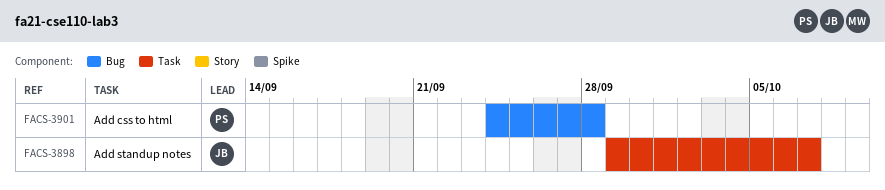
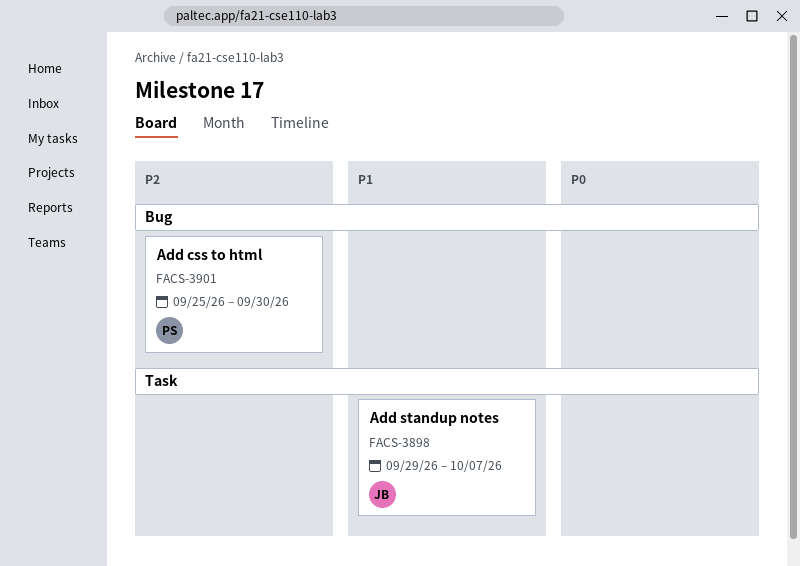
FACS-3901, start: Sep 24 -> Sep 25
FACS-3901, due: Sep 28 -> Sep 30

